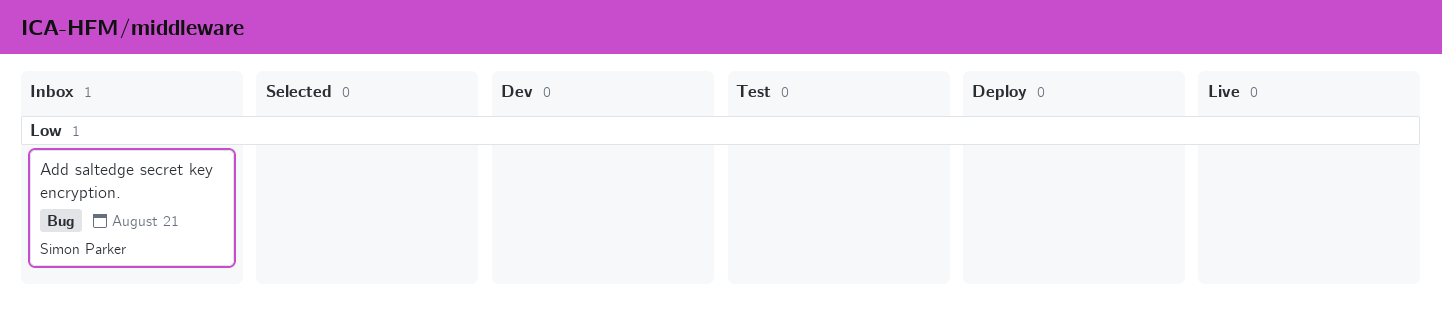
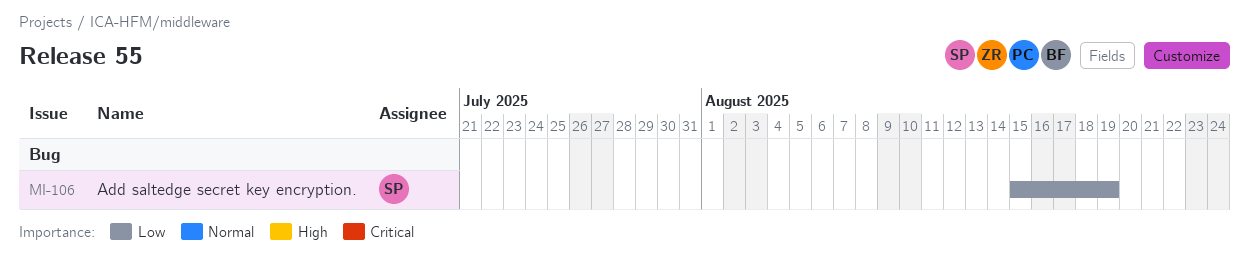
Add saltedge secret key encryption., due: Aug 21 -> Aug 19

